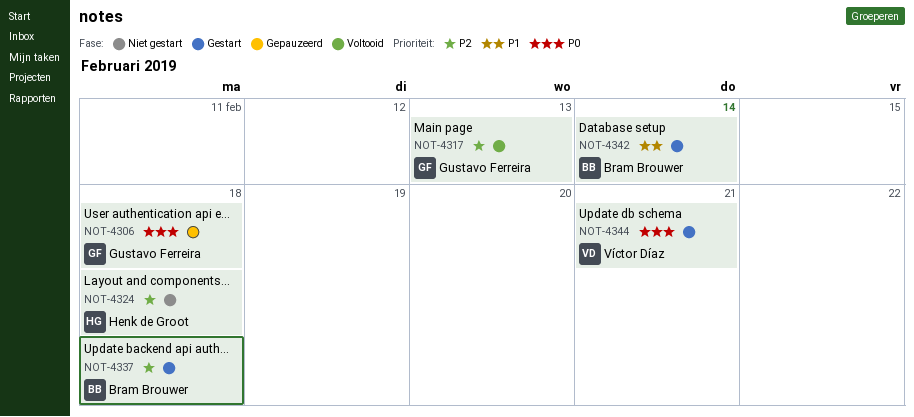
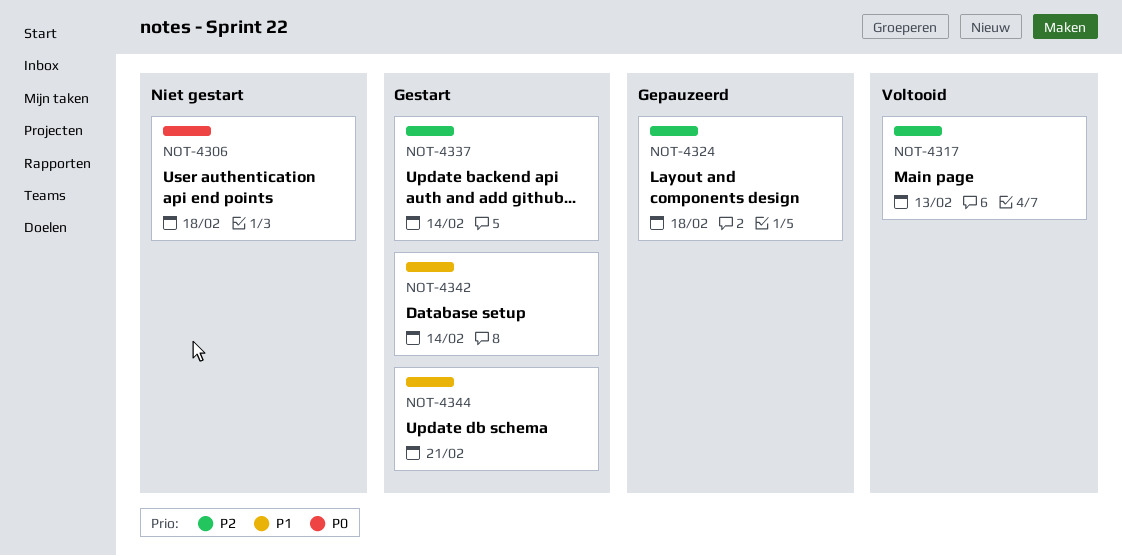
NOT-4306, status: Gepauzeerd -> Niet gestart
NOT-4324, status: Niet gestart -> Gepauzeerd
NOT-4337, due: Feb 18 -> Feb 14
NOT-4344, priority: P0 -> P1

